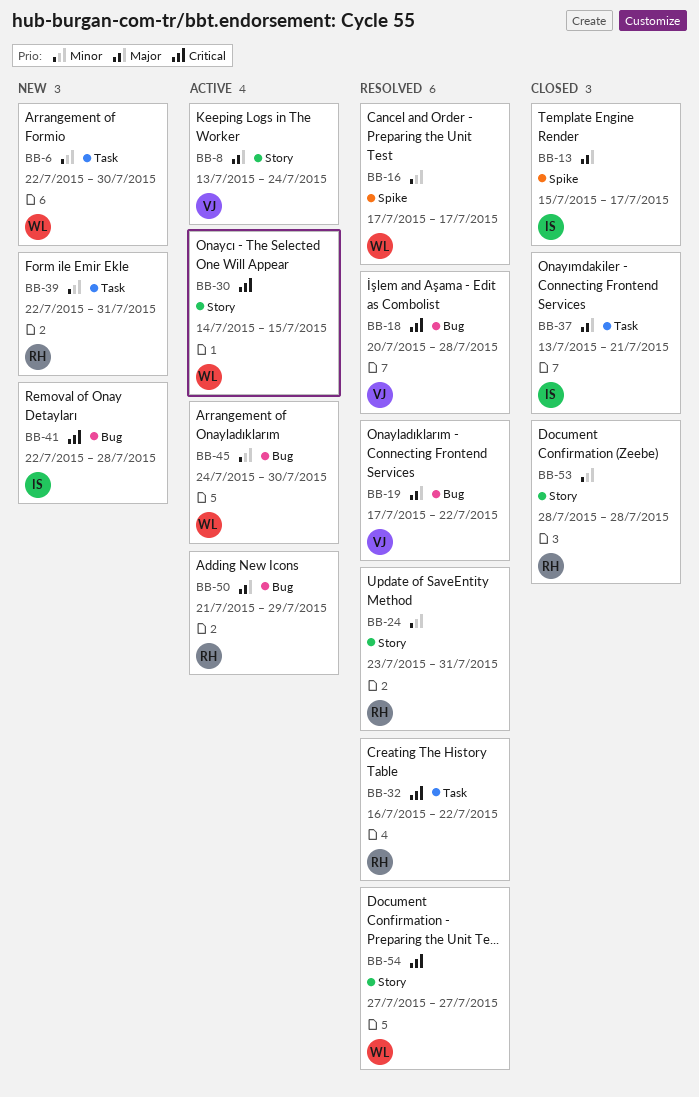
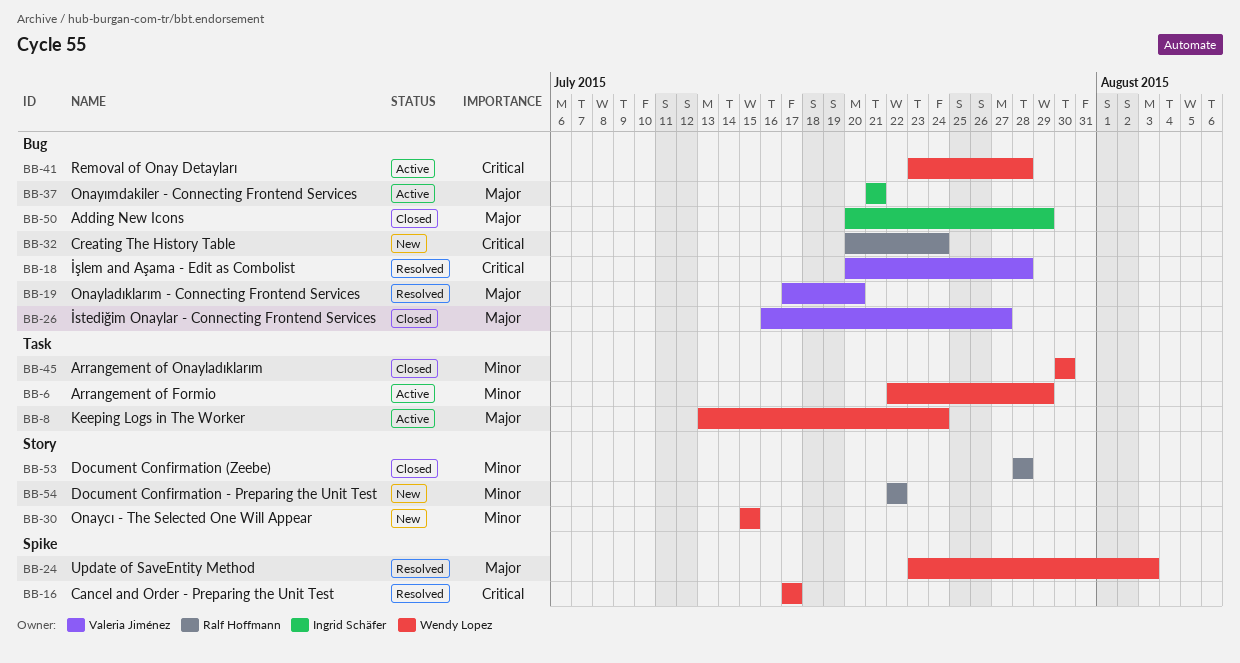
BB-6, status: New -> Active
BB-6, due: Jul 30 -> Jul 29
BB-8, owner: Valeria Jiménez -> Wendy Lopez
BB-8, label: Story -> Task
BB-13: present -> none
BB-16, priority: Minor -> Critical
BB-19, due: Jul 22 -> Jul 20
BB-24, owner: Ralf Hoffmann -> Wendy Lopez
BB-24, priority: Minor -> Major
BB-24, label: Story -> Spike
BB-24, due: Jul 31 -> Aug 3
BB-26: none -> present
BB-30, status: Active -> New
BB-30, priority: Critical -> Minor
BB-30, start: Jul 14 -> Jul 15
BB-32, status: Resolved -> New
BB-32, label: Task -> Bug
BB-32, start: Jul 16 -> Jul 20
BB-32, due: Jul 22 -> Jul 24
BB-37, status: Closed -> Active
BB-37, label: Task -> Bug
BB-37, start: Jul 13 -> Jul 21
BB-39: present -> none
BB-41, status: New -> Active
BB-41, owner: Ingrid Schäfer -> Wendy Lopez
BB-41, start: Jul 22 -> Jul 23
BB-45, status: Active -> Closed
BB-45, label: Bug -> Task
BB-45, start: Jul 24 -> Jul 30
BB-50, status: Active -> Closed
BB-50, owner: Ralf Hoffmann -> Ingrid Schäfer
BB-50, start: Jul 21 -> Jul 20
BB-54, status: Resolved -> New
BB-54, owner: Wendy Lopez -> Ralf Hoffmann
BB-54, priority: Critical -> Minor
BB-54, start: Jul 27 -> Jul 22
BB-54, due: Jul 27 -> Jul 22

